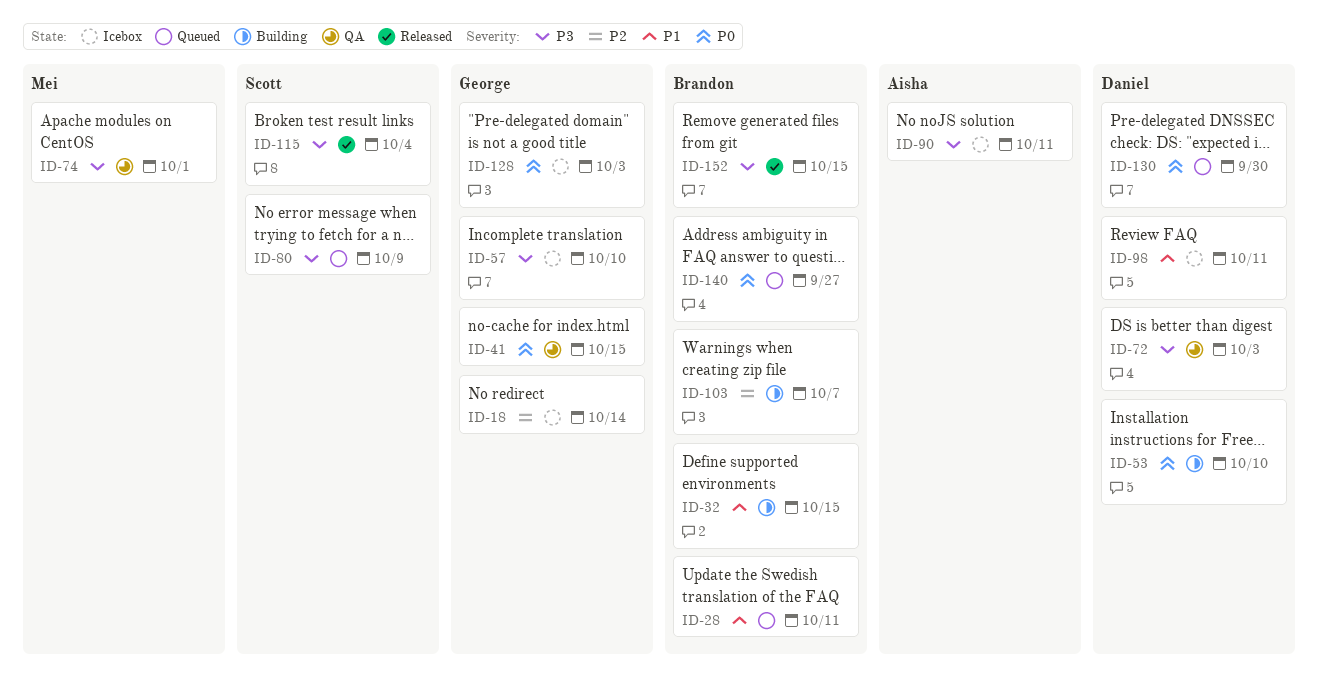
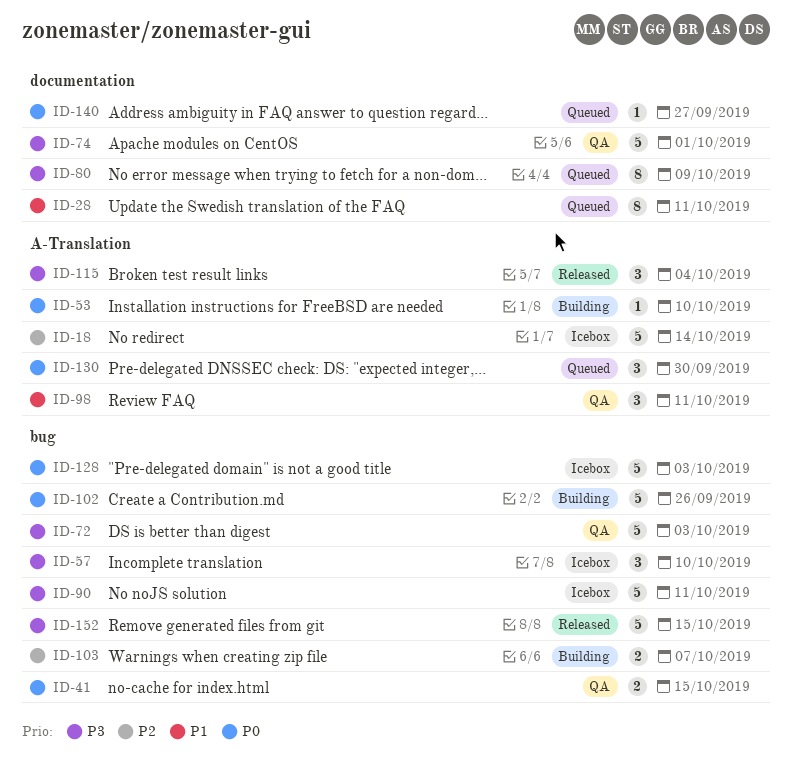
ID-32: present -> none
ID-98, status: Icebox -> QA
ID-102: none -> present

